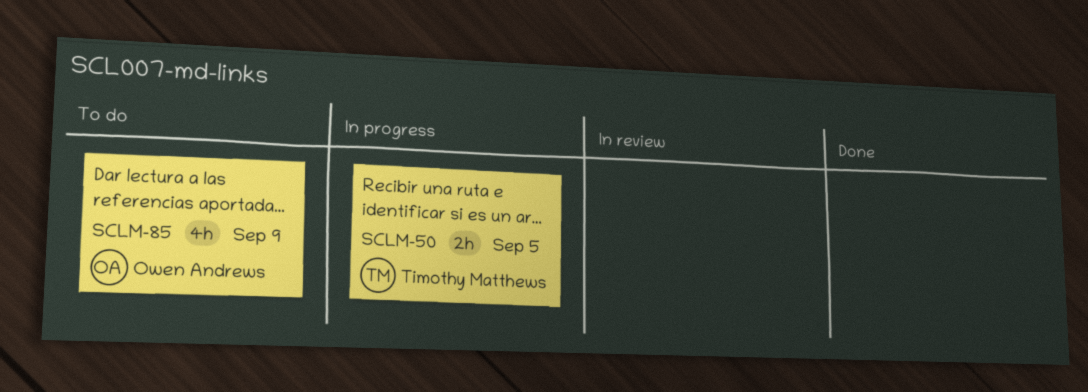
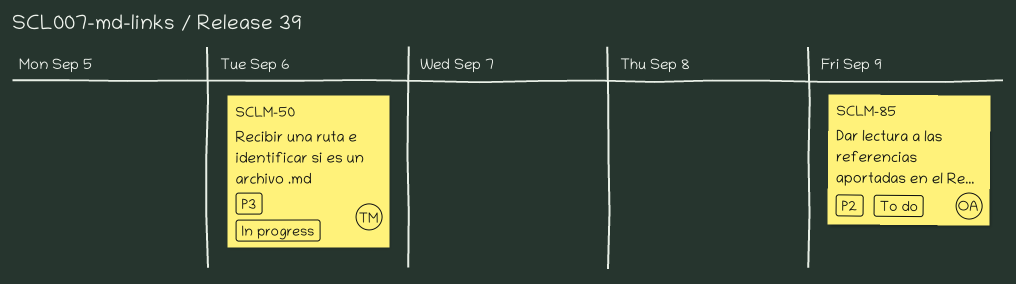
SCLM-50, due: Sep 5 -> Sep 6

